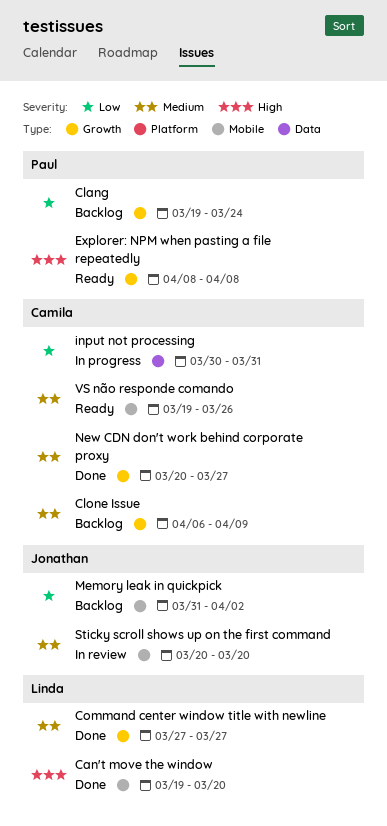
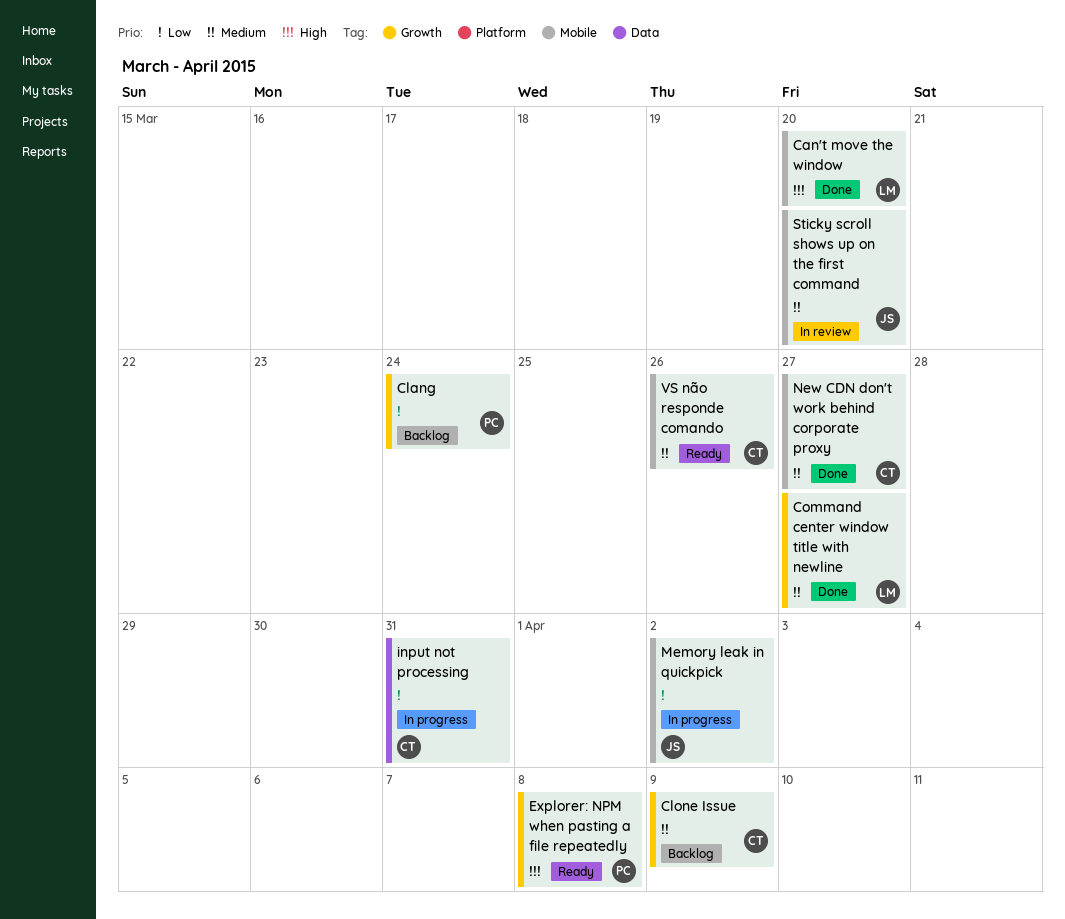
Memory leak in quickpick, status: Backlog -> In progress
New CDN don't work behind corporate proxy, label: Growth -> Mobile

